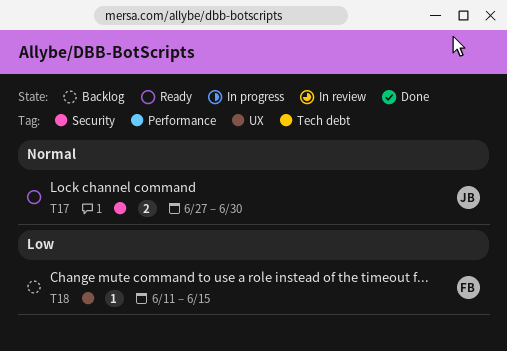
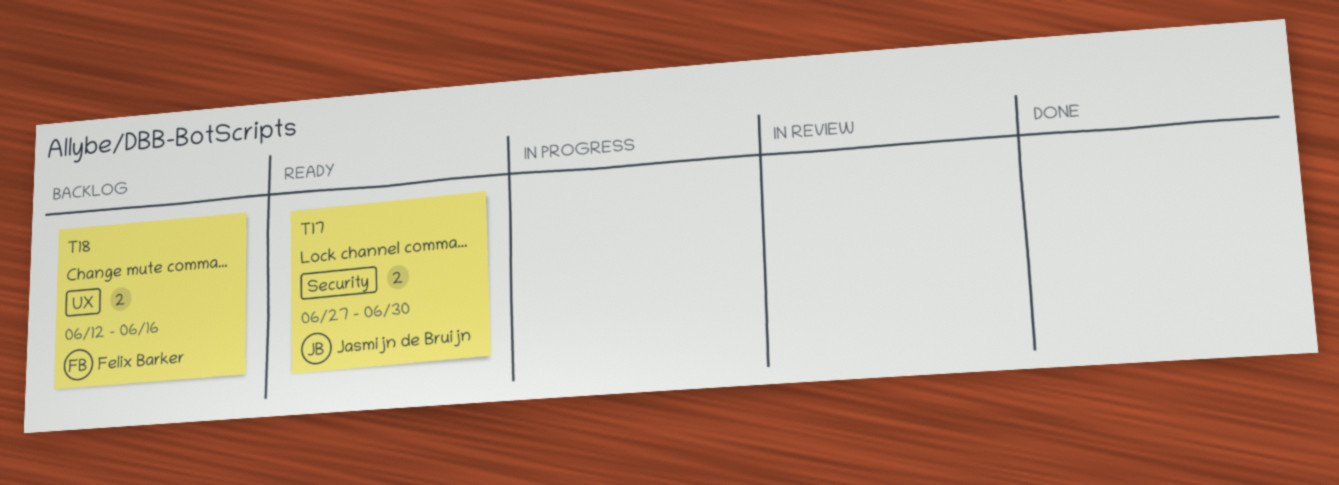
T18, estimate: 1 -> 2
T18, start: Jun 11 -> Jun 12
T18, due: Jun 15 -> Jun 16

